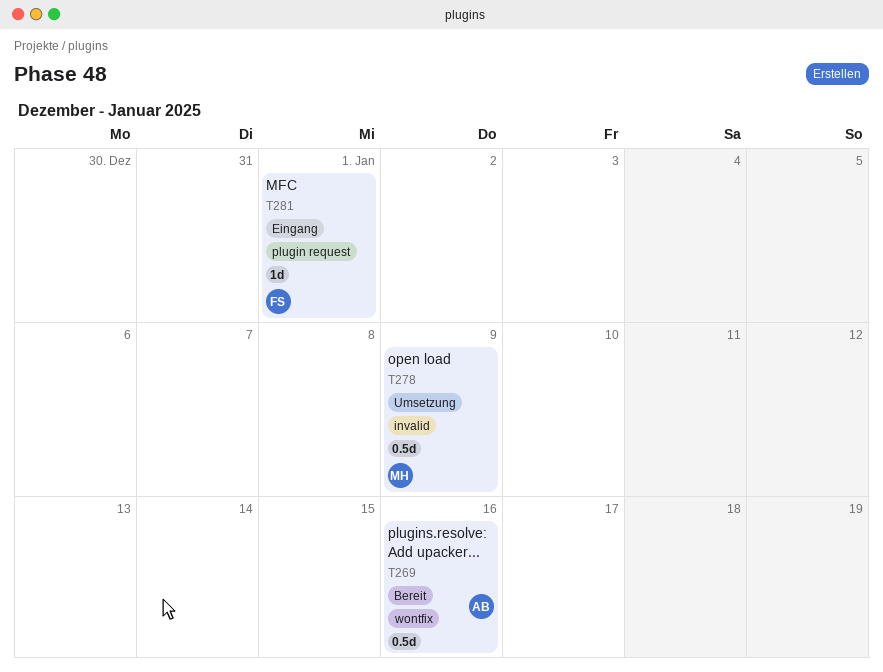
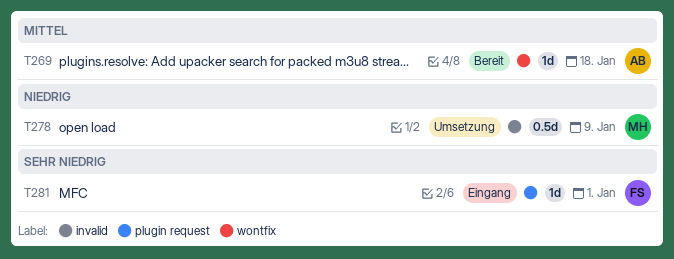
T269, estimate: 0.5d -> 1d
T269, due: Jan 16 -> Jan 18

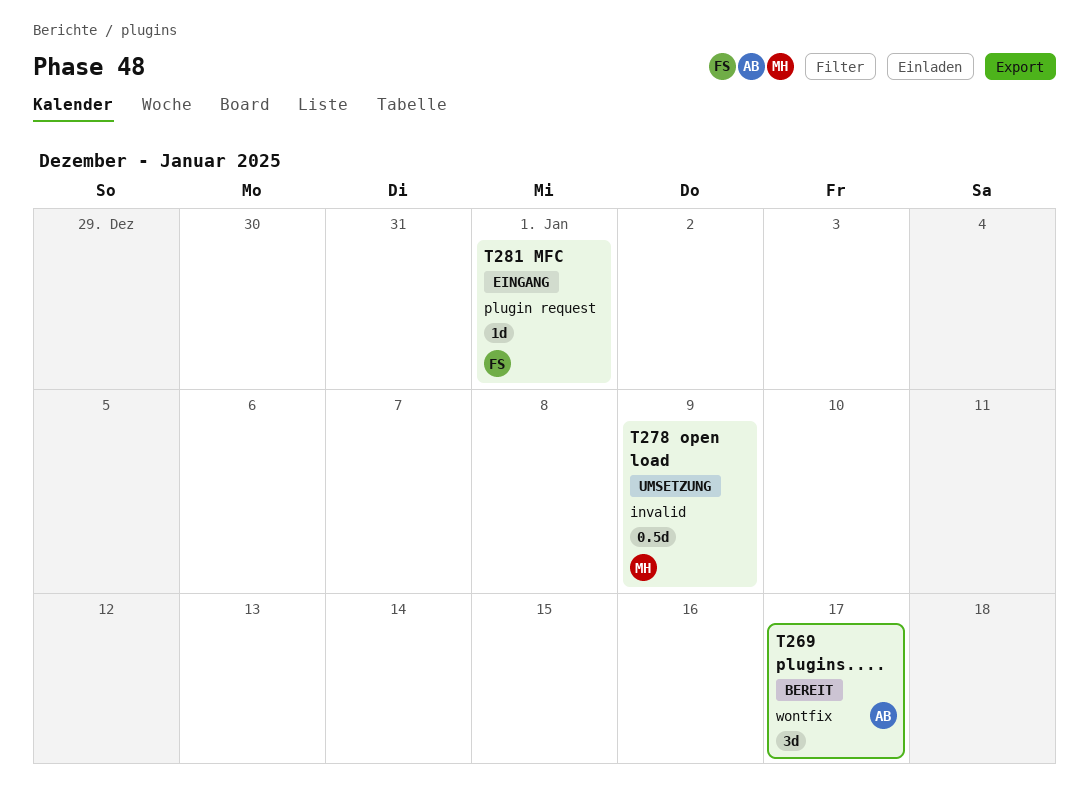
T269, estimate: 1d -> 3d
T269, due: Jan 18 -> Jan 17

